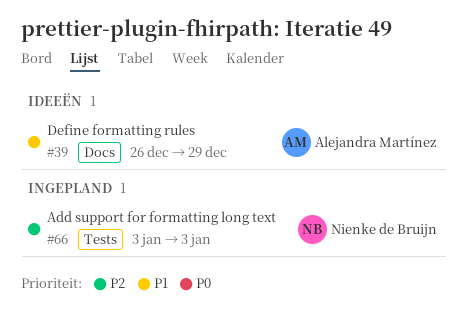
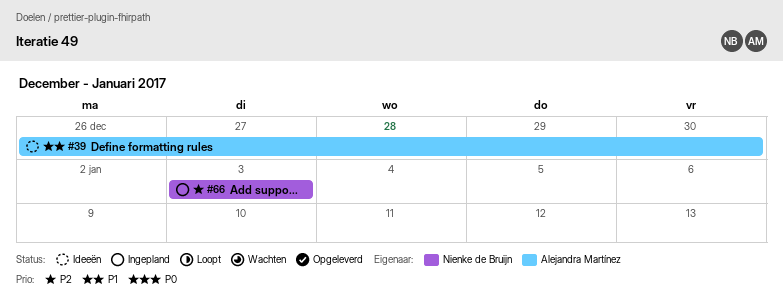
#39, due: Dec 29 -> Dec 30

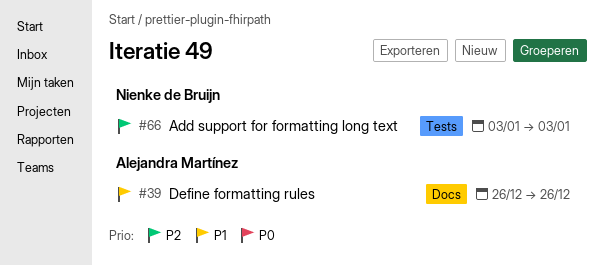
#39, due: Dec 30 -> Dec 26

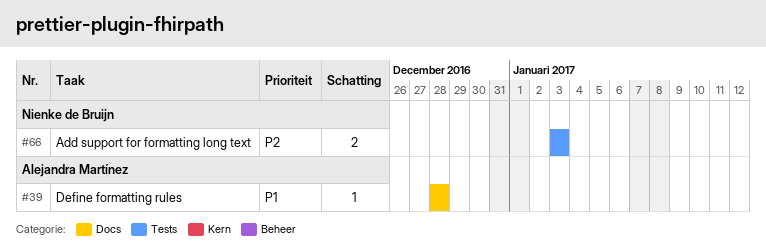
#39, start: Dec 26 -> Dec 28
#39, due: Dec 26 -> Dec 28

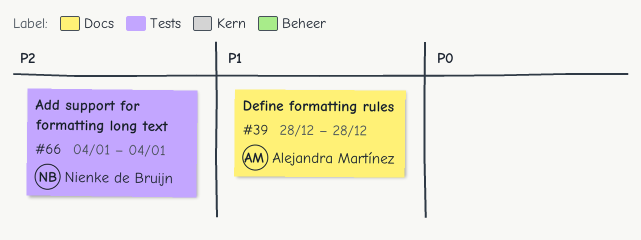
#66, start: Jan 3 -> Jan 4
#66, due: Jan 3 -> Jan 4

